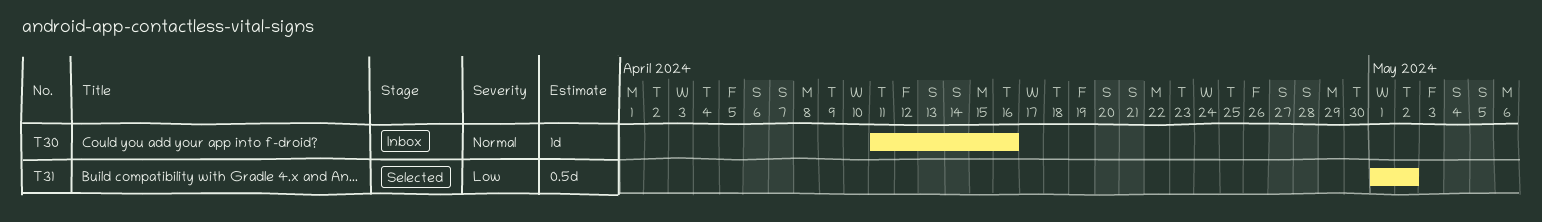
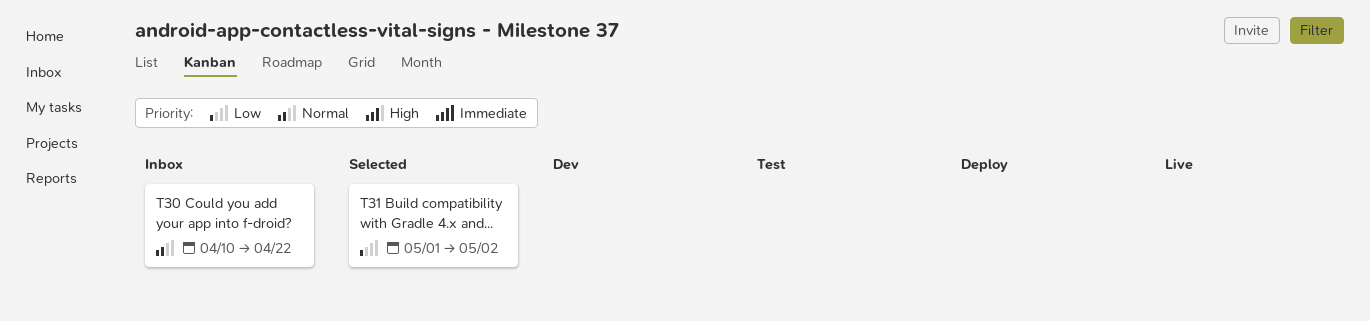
T30, start: Apr 11 -> Apr 10
T30, due: Apr 16 -> Apr 22

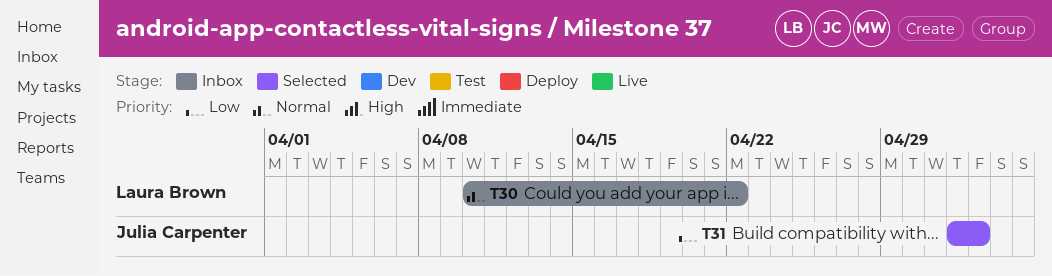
T31, start: May 1 -> May 2
T31, due: May 2 -> May 3

